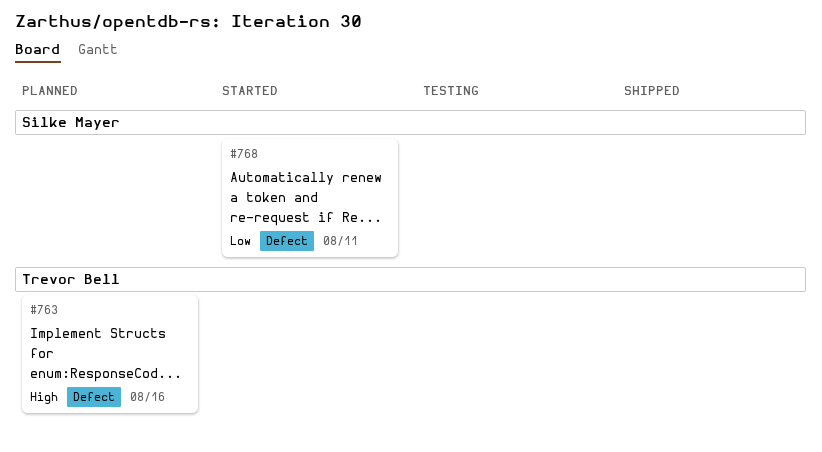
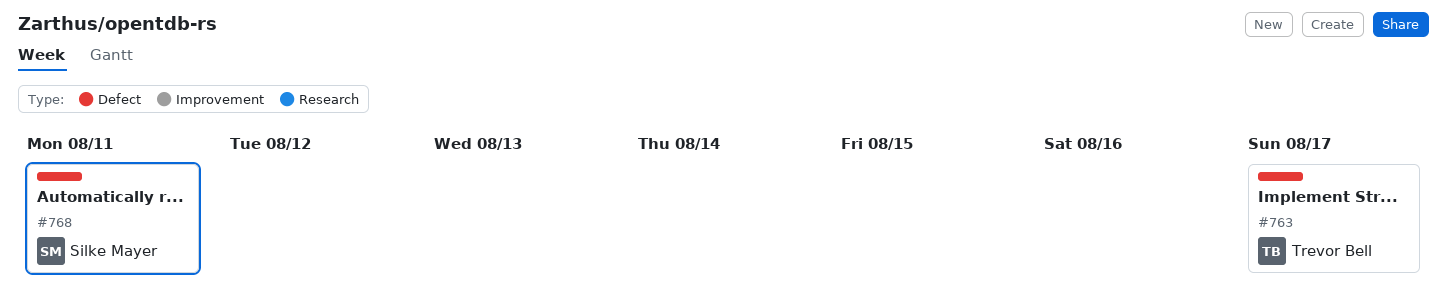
#763, due: Aug 16 -> Aug 17

